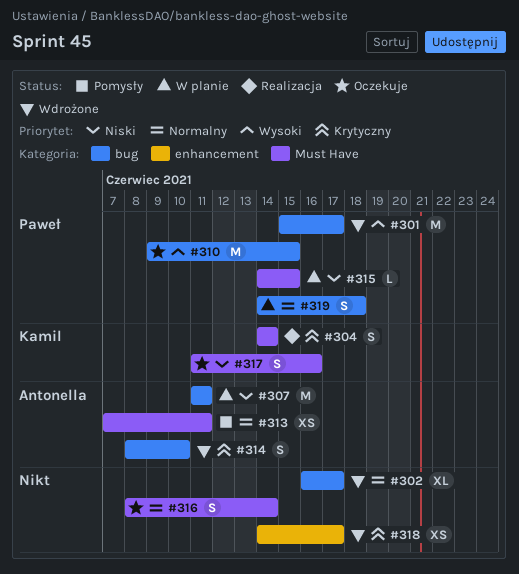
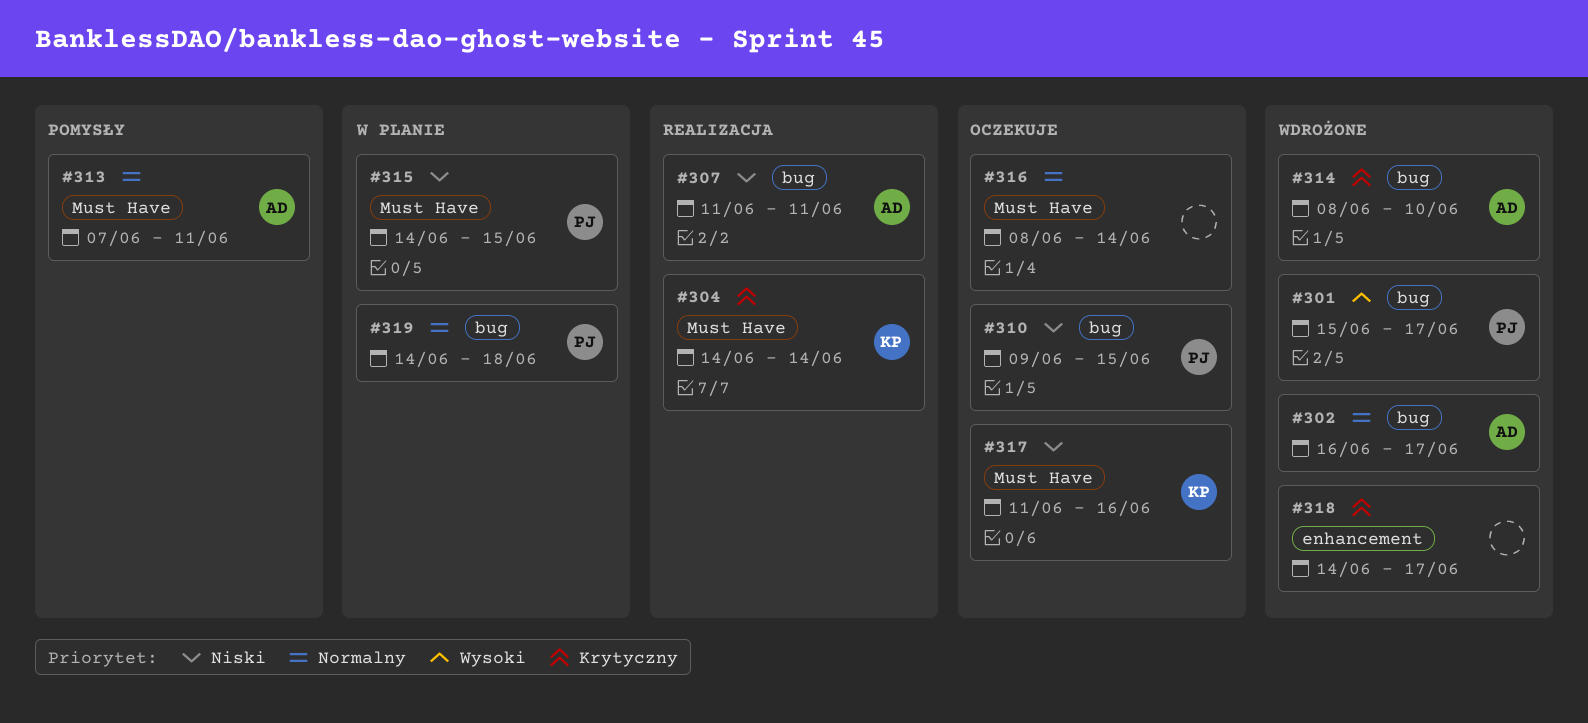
#302, owner: none -> Antonella
#307, status: W planie -> Realizacja
#310, priority: Wysoki -> Niski

